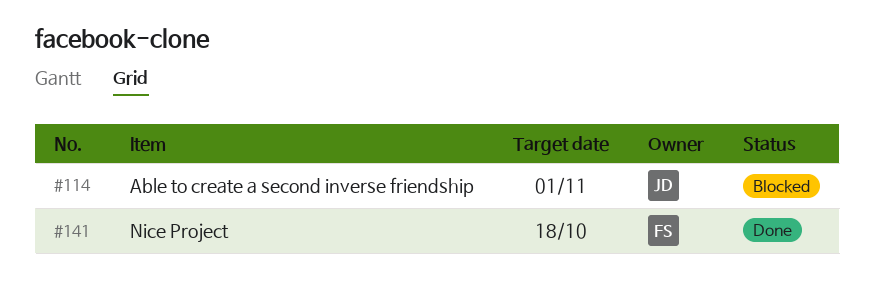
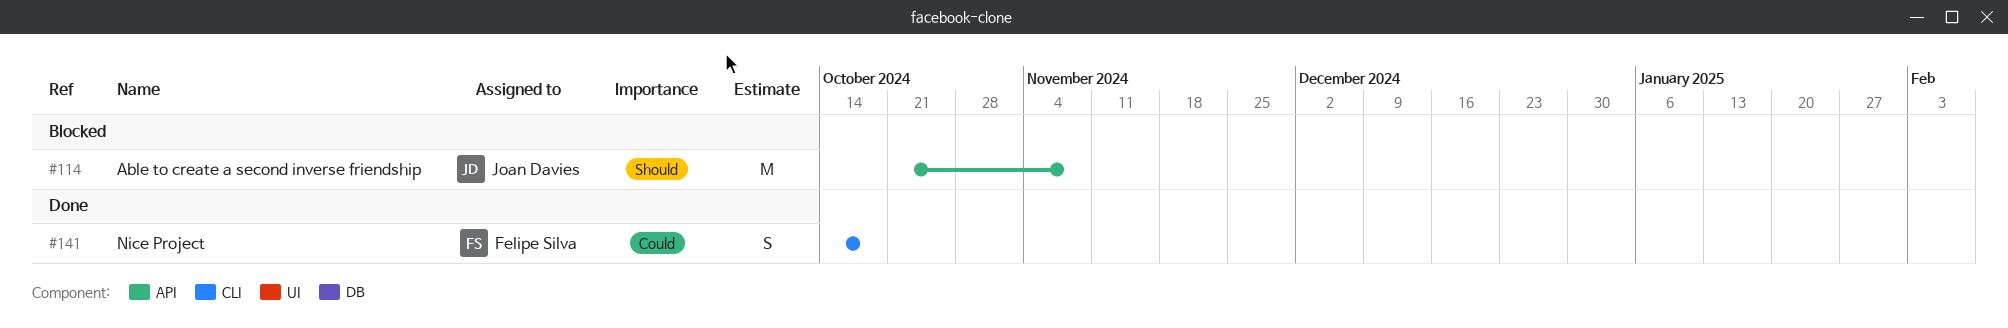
#114, due: Nov 1 -> Nov 8

